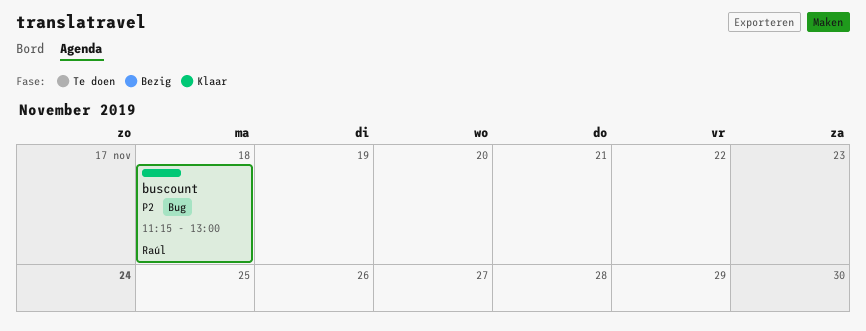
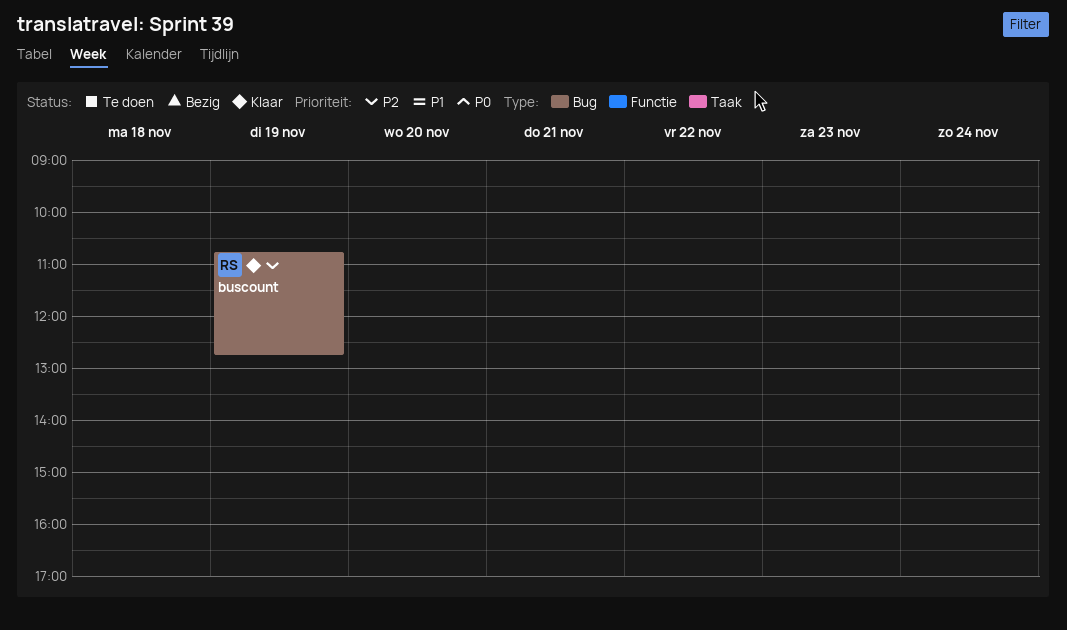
buscount, day: Nov 18 -> Nov 19
buscount, begins: 11:15 -> 10:45
buscount, ends: 13:00 -> 12:45

